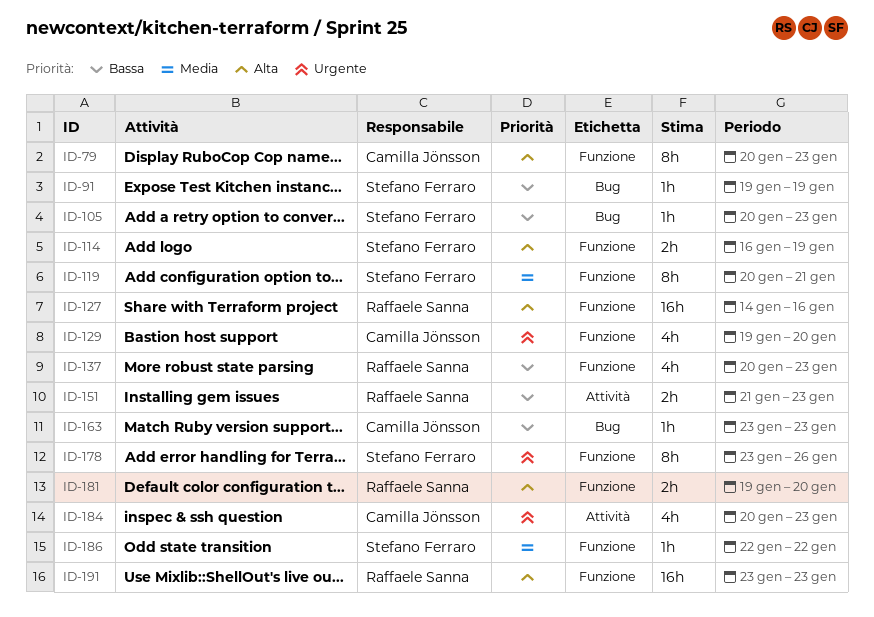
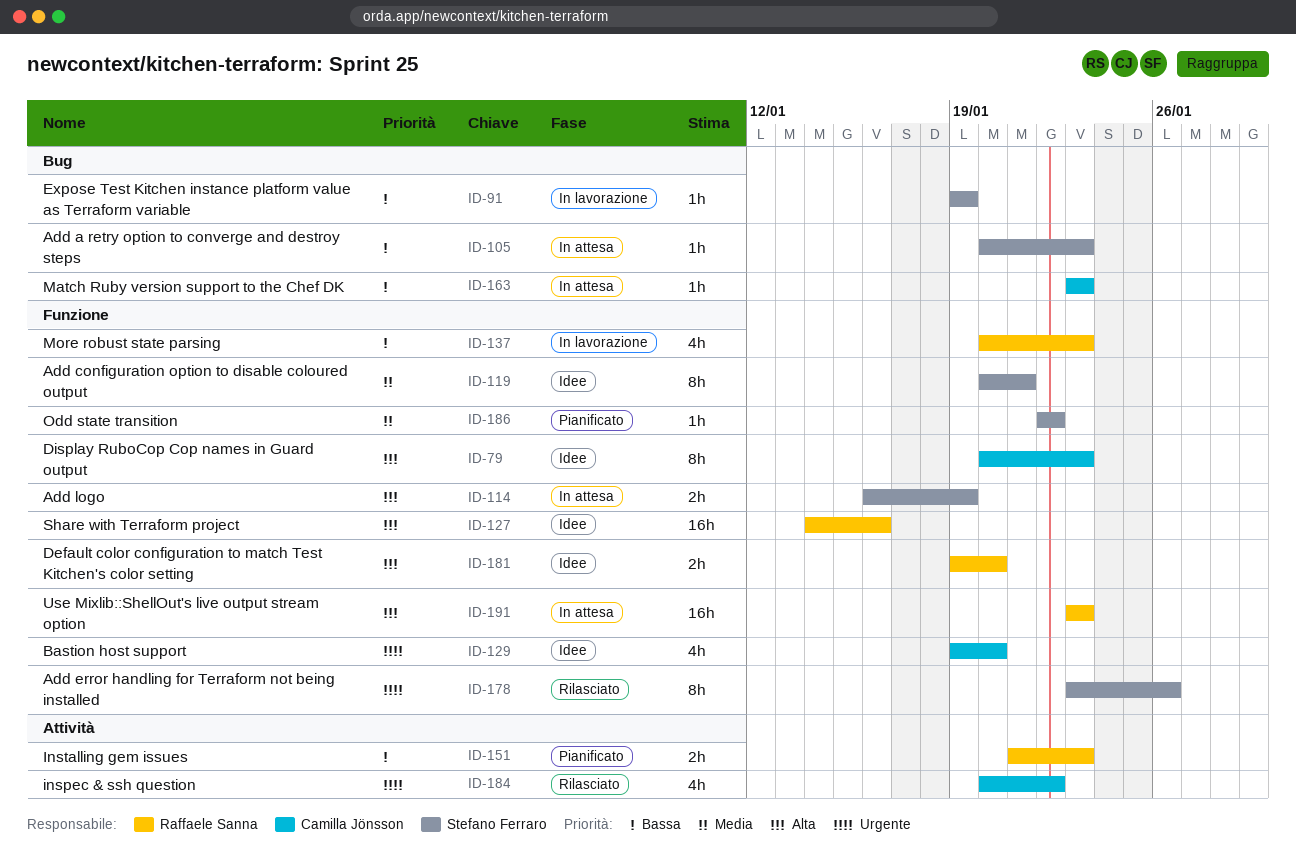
ID-184, due: Jan 23 -> Jan 22

